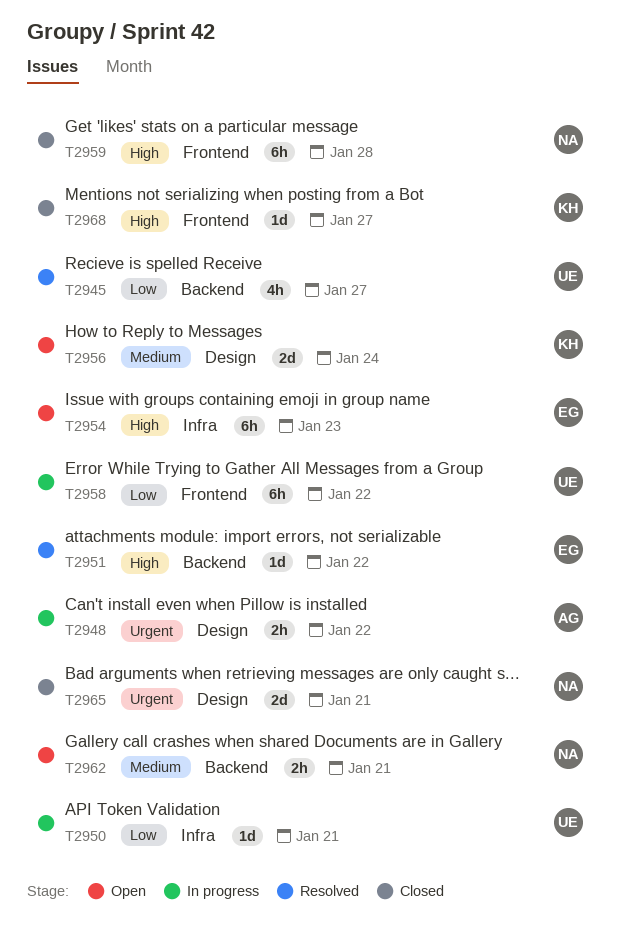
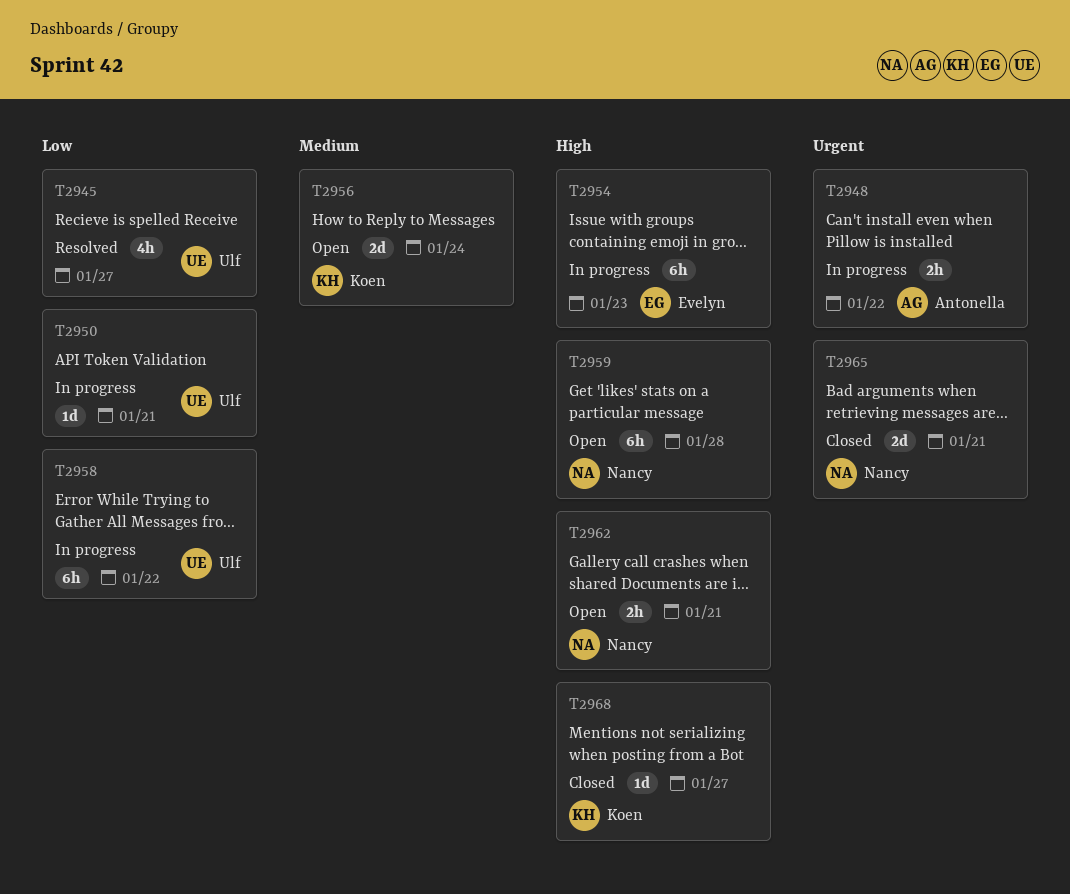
T2951: present -> none
T2954, status: Open -> In progress
T2959, status: Closed -> Open
T2962, priority: Medium -> High

